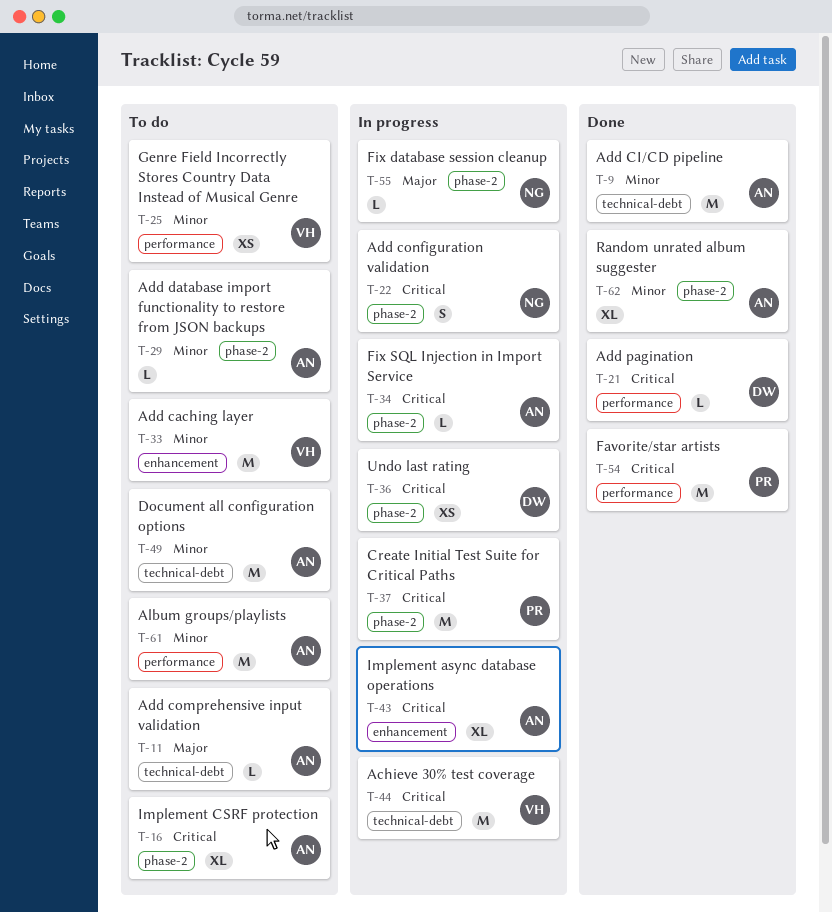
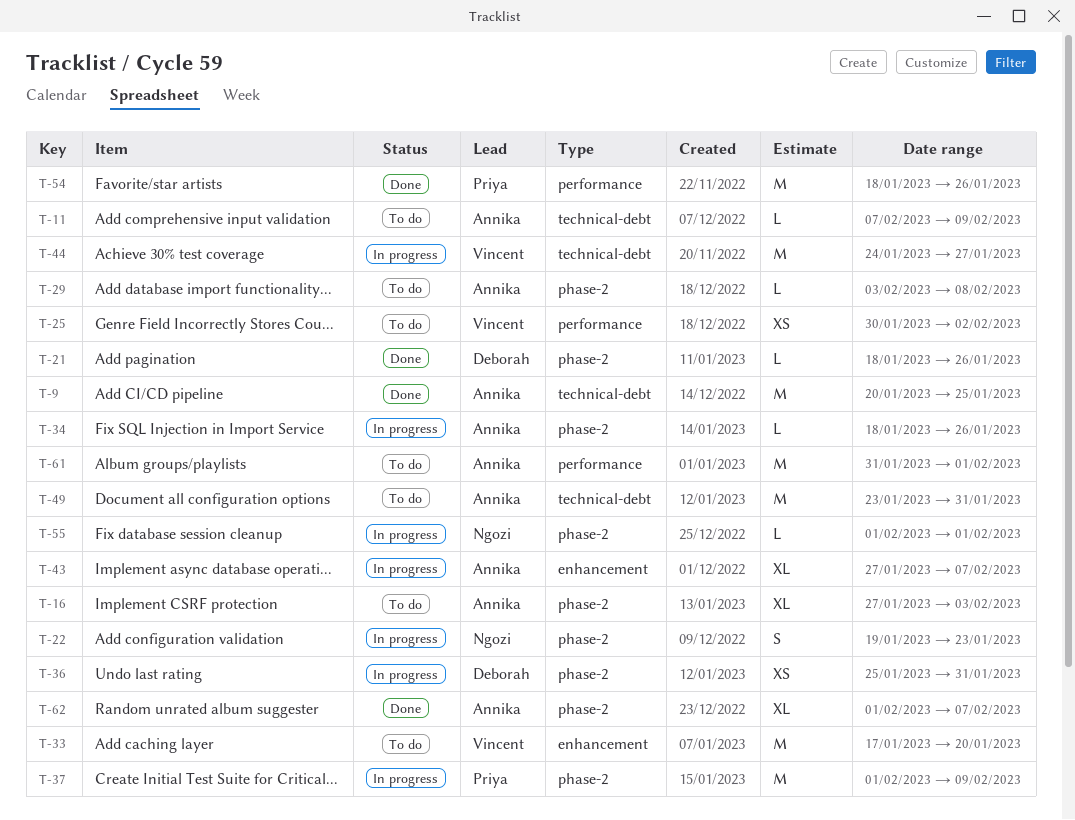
T-21, label: performance -> phase-2

